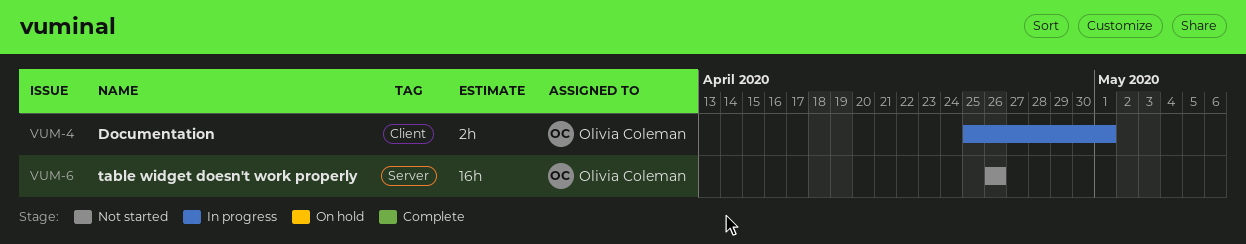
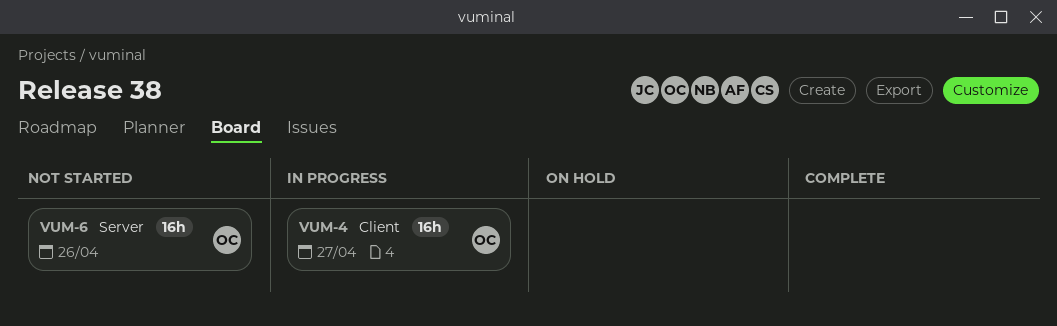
VUM-4, estimate: 2h -> 16h
VUM-4, due: May 1 -> Apr 27

